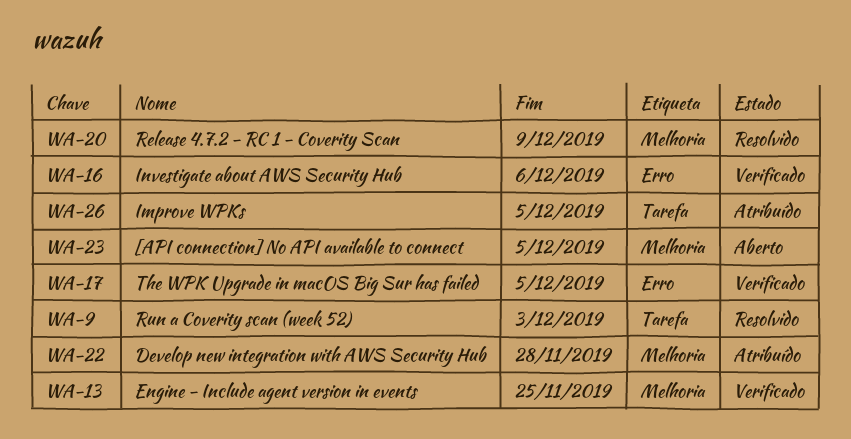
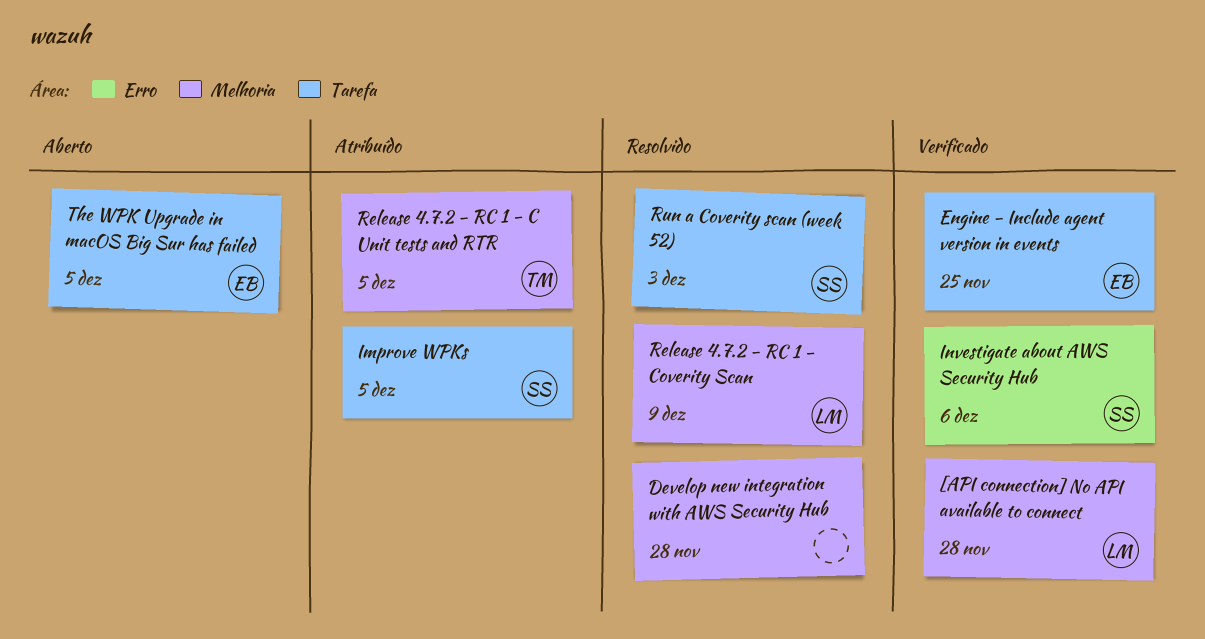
[API connection] No API available to connect, status: Aberto -> Verificado
[API connection] No API available to connect, due: Dec 5 -> Nov 28
Develop new integration with AWS Security Hub, status: Atribuído -> Resolvido
Engine - Include agent version in events, label: Melhoria -> Tarefa
Release 4.7.2 - RC 1 - C Unit tests and RTR: none -> present
The WPK Upgrade in macOS Big Sur has failed, status: Verificado -> Aberto
The WPK Upgrade in macOS Big Sur has failed, label: Erro -> Tarefa

